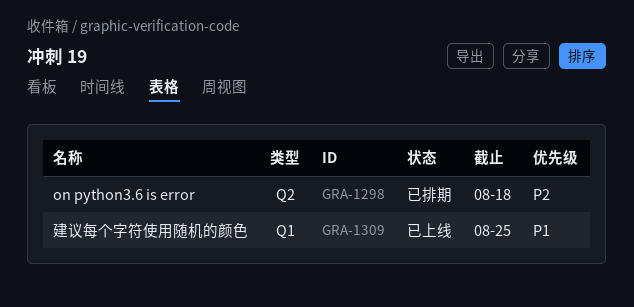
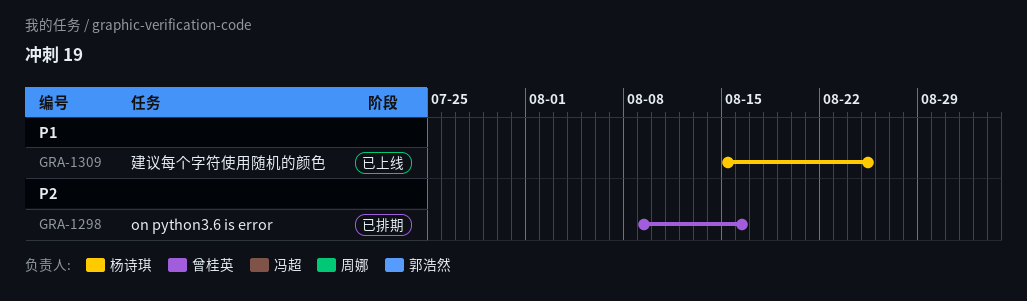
GRA-1298, due: Aug 18 -> Aug 16

